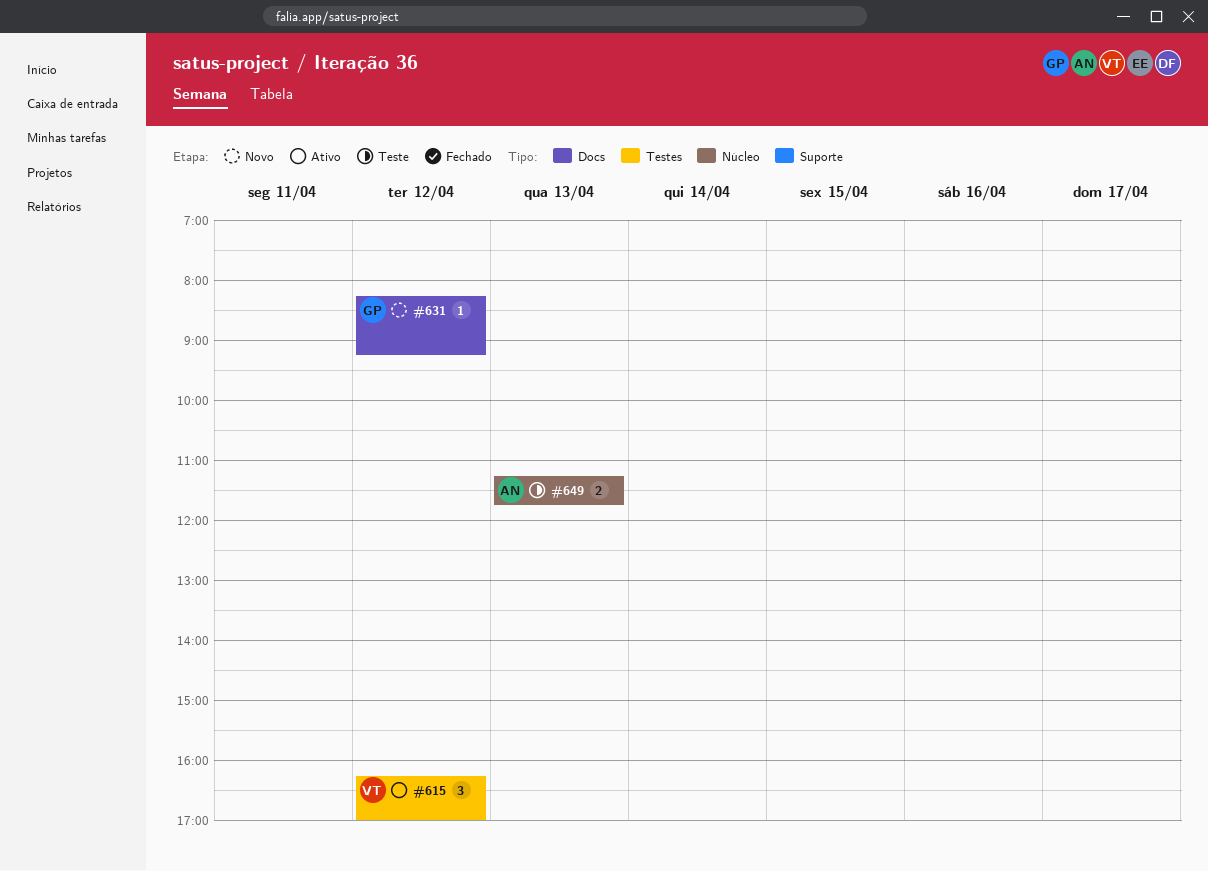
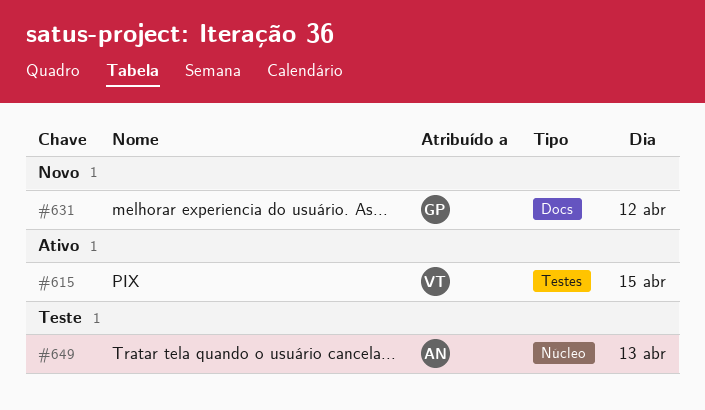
#615, day: Apr 12 -> Apr 15

